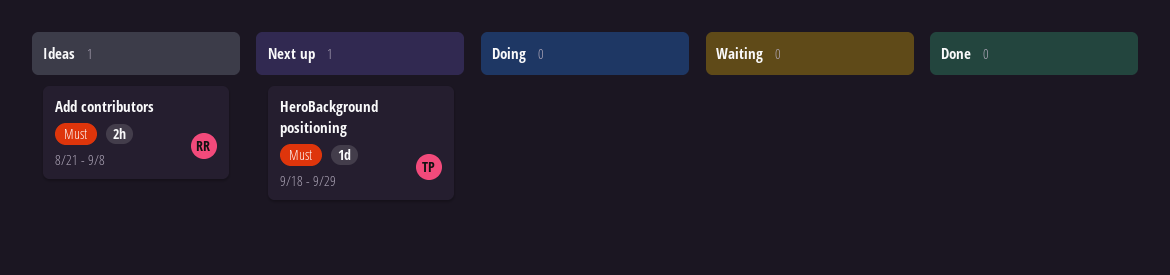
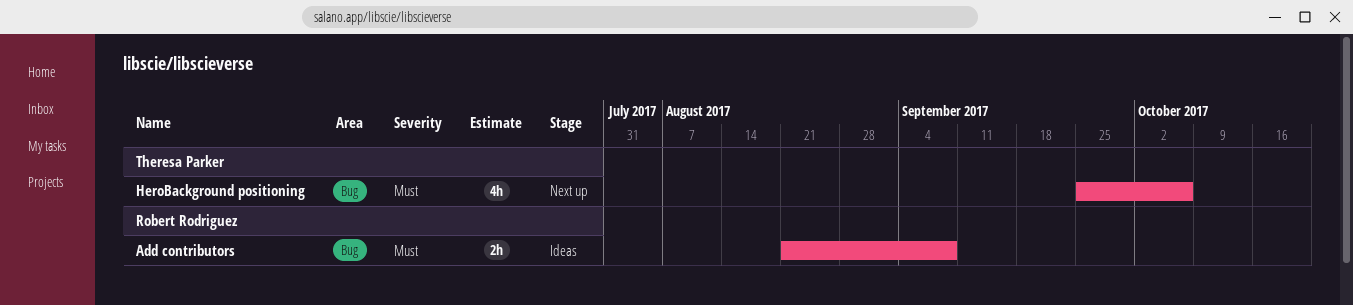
HeroBackground positioning, estimate: 1d -> 4h
HeroBackground positioning, start: Sep 18 -> Sep 25
HeroBackground positioning, due: Sep 29 -> Oct 6

